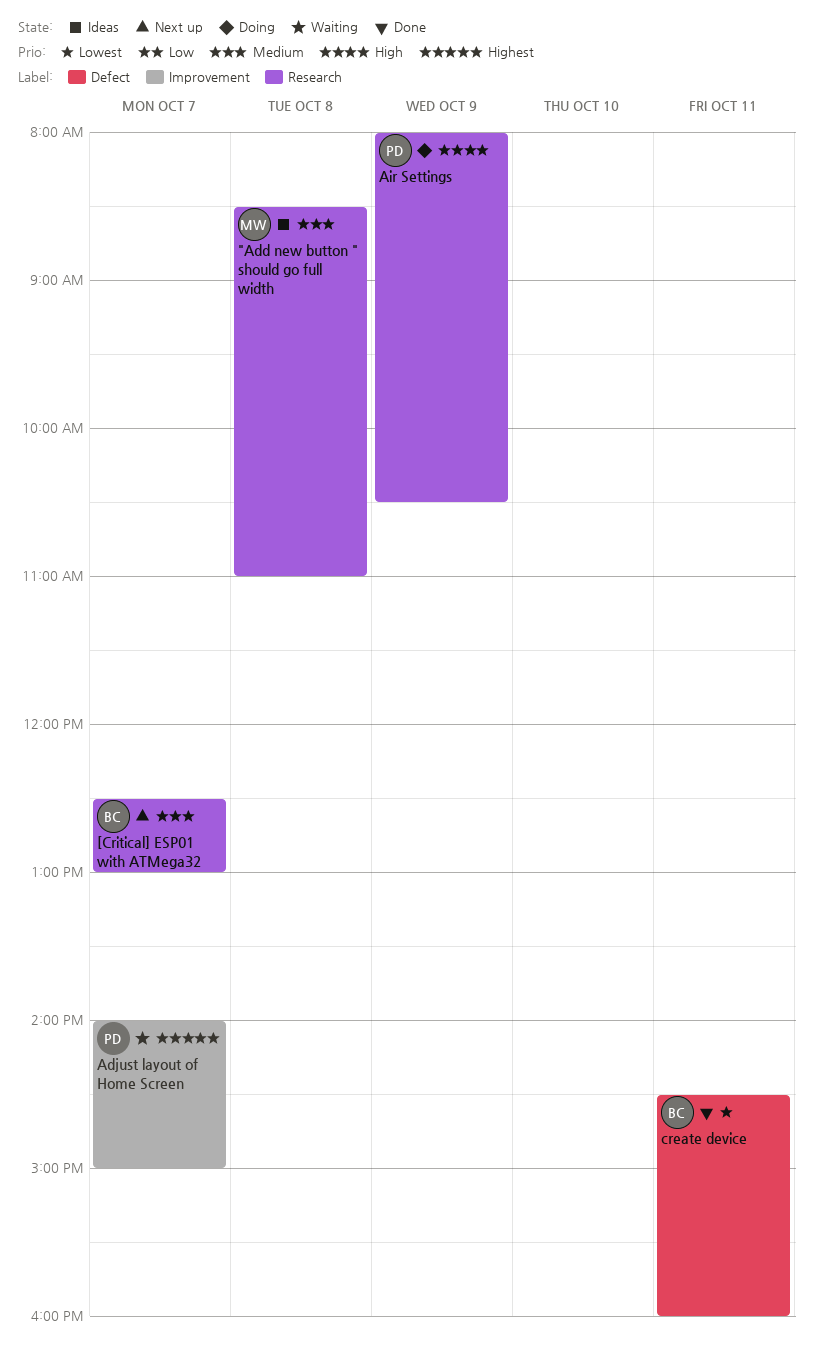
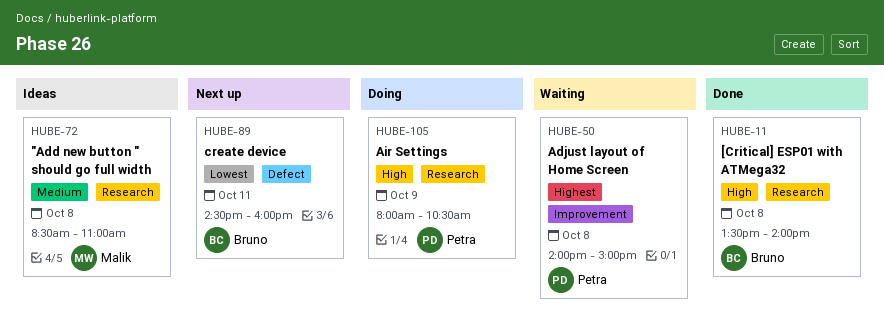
[Critical] ESP01 with ATMega32, status: Next up -> Done
[Critical] ESP01 with ATMega32, priority: Medium -> High
[Critical] ESP01 with ATMega32, day: Oct 7 -> Oct 8
[Critical] ESP01 with ATMega32, begins: 12:30 -> 13:30
[Critical] ESP01 with ATMega32, ends: 13:00 -> 14:00
Adjust layout of Home Screen, day: Oct 7 -> Oct 8
create device, status: Done -> Next up

